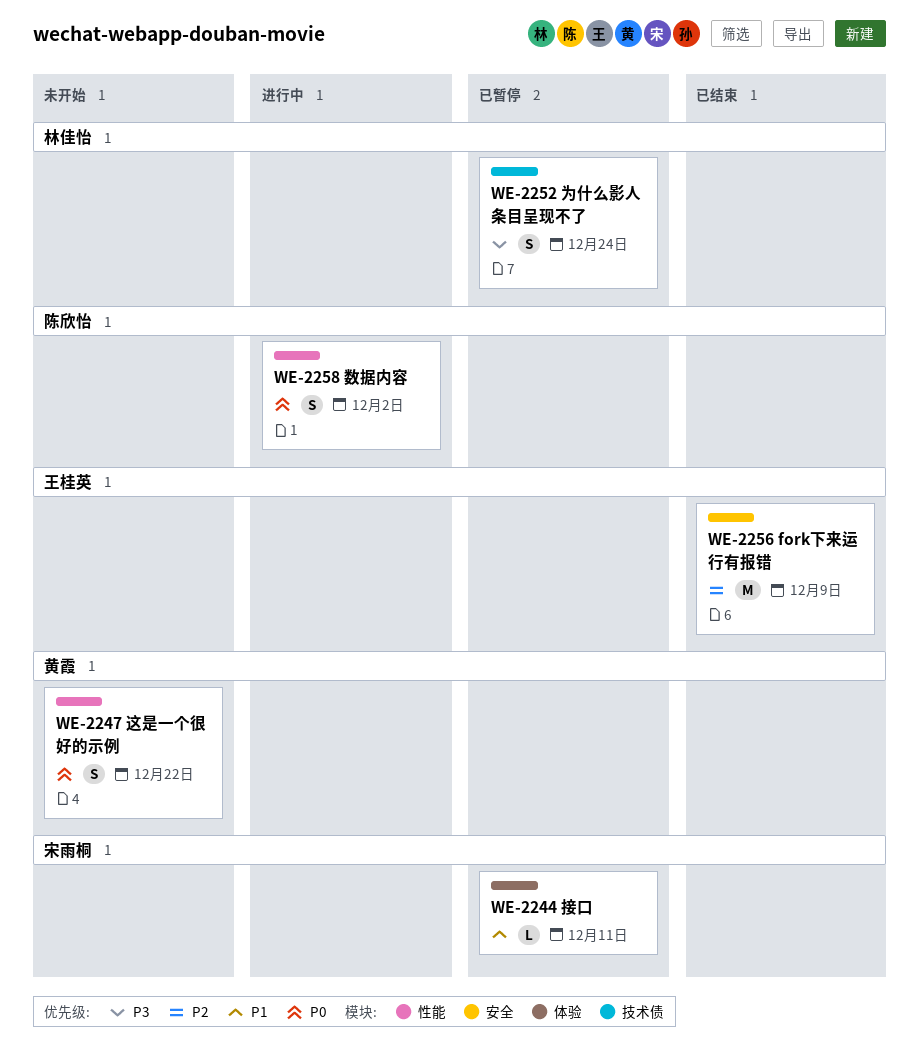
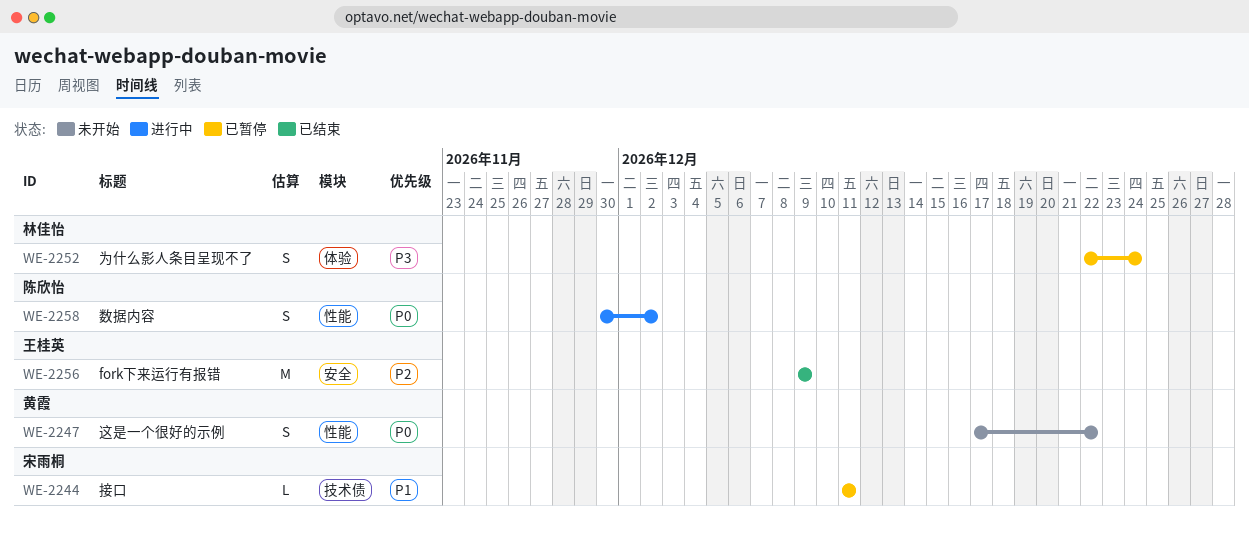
WE-2244, label: 体验 -> 技术债
WE-2252, label: 技术债 -> 体验

